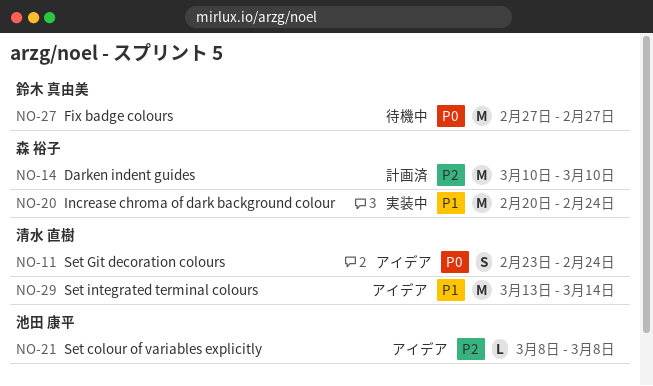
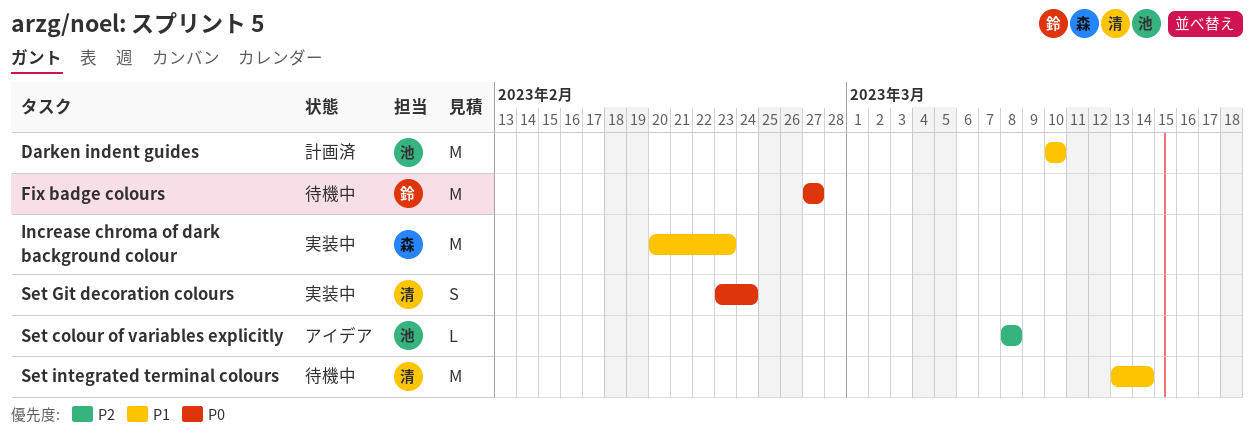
Darken indent guides, owner: 森 裕子 -> 池田 康平
Darken indent guides, priority: P2 -> P1
Increase chroma of dark background colour, due: Feb 24 -> Feb 23
Set Git decoration colours, status: アイデア -> 実装中
Set integrated terminal colours, status: アイデア -> 待機中

